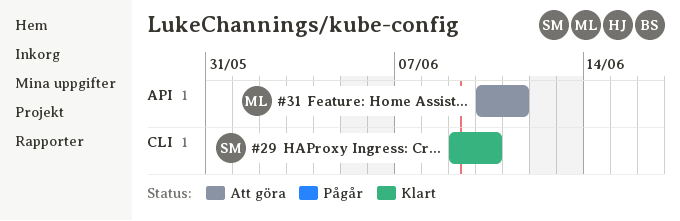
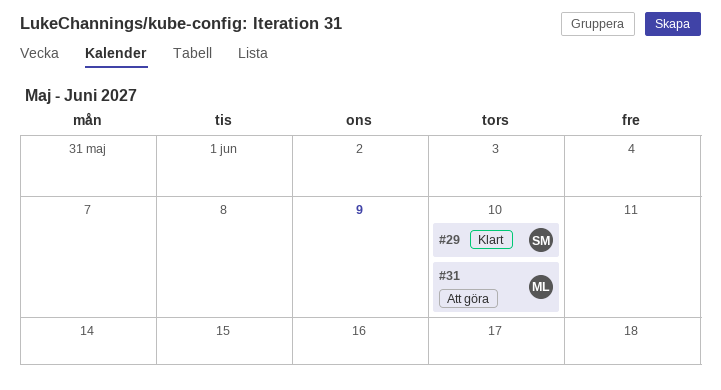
#31, due: Jun 11 -> Jun 10

